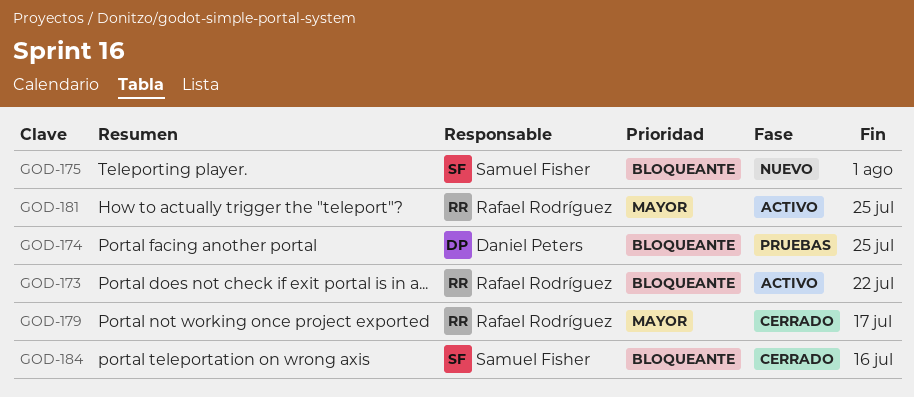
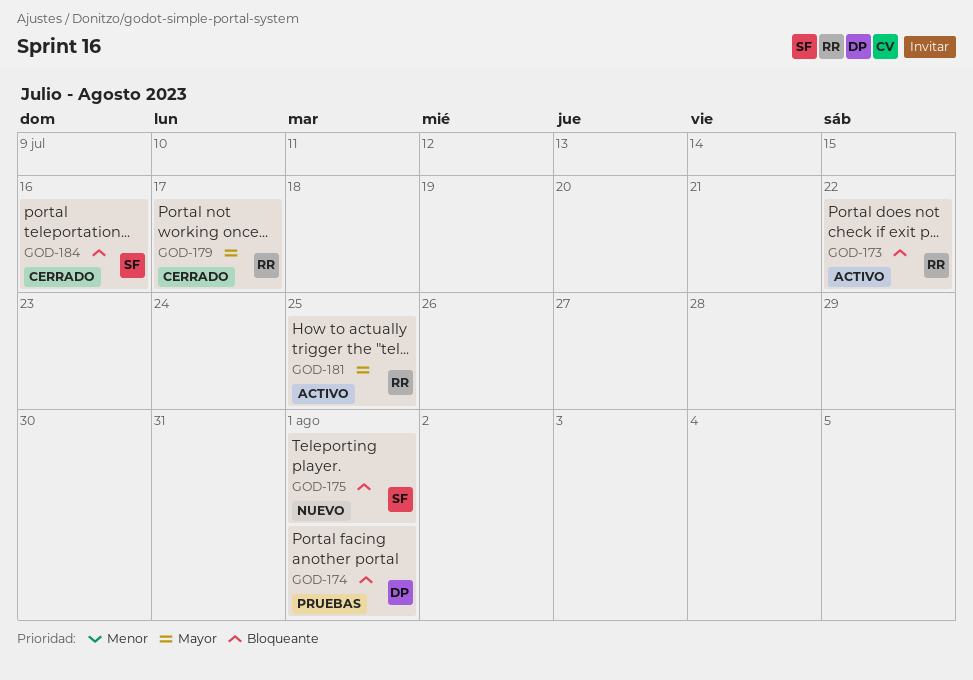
GOD-174, due: Jul 25 -> Aug 1

